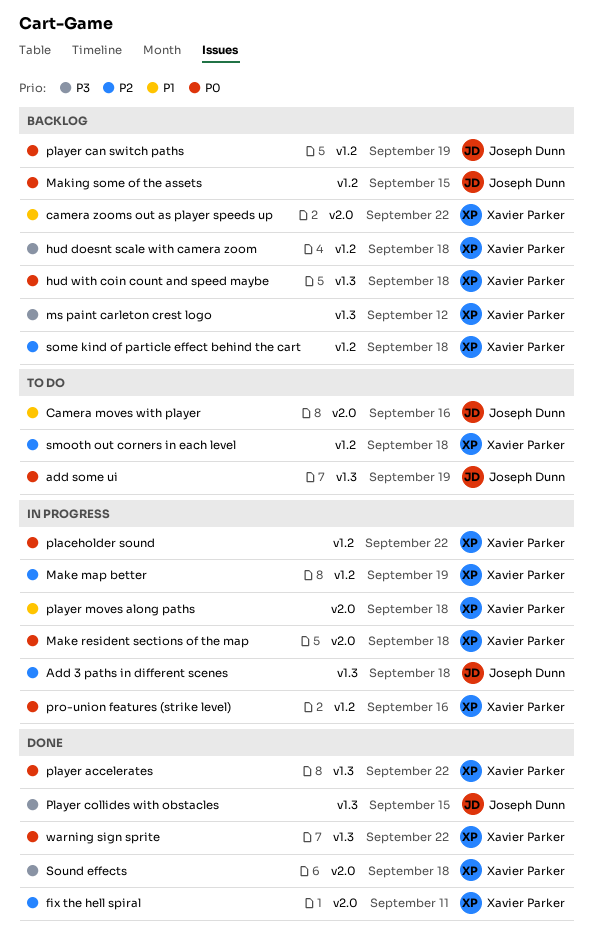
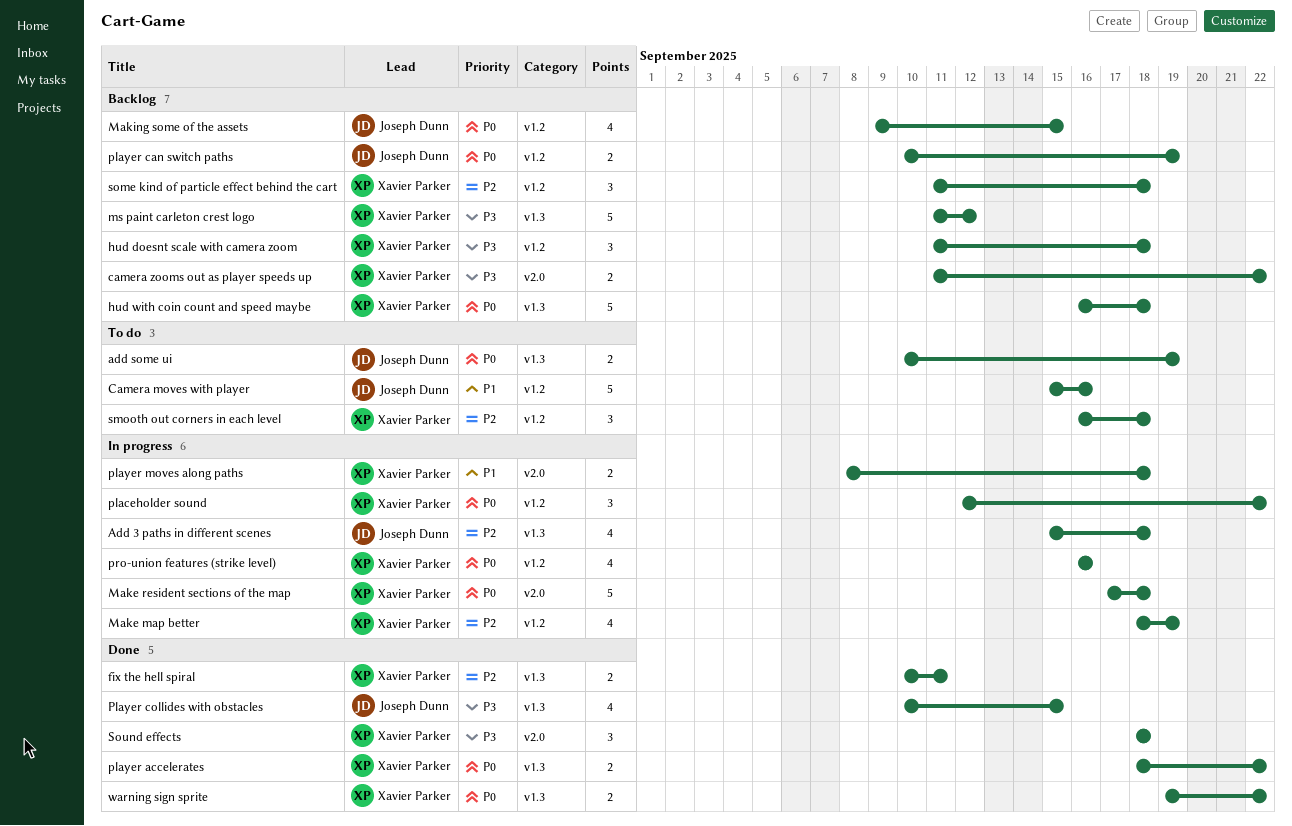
Camera moves with player, label: v2.0 -> v1.2
camera zooms out as player speeds up, priority: P1 -> P3
fix the hell spiral, label: v2.0 -> v1.3

